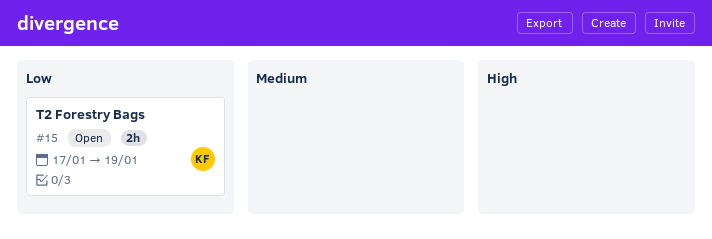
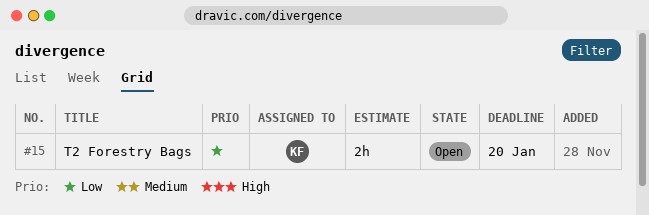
#15, due: Jan 19 -> Jan 20

